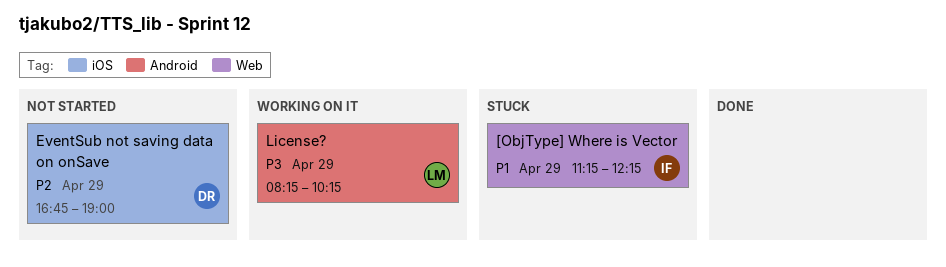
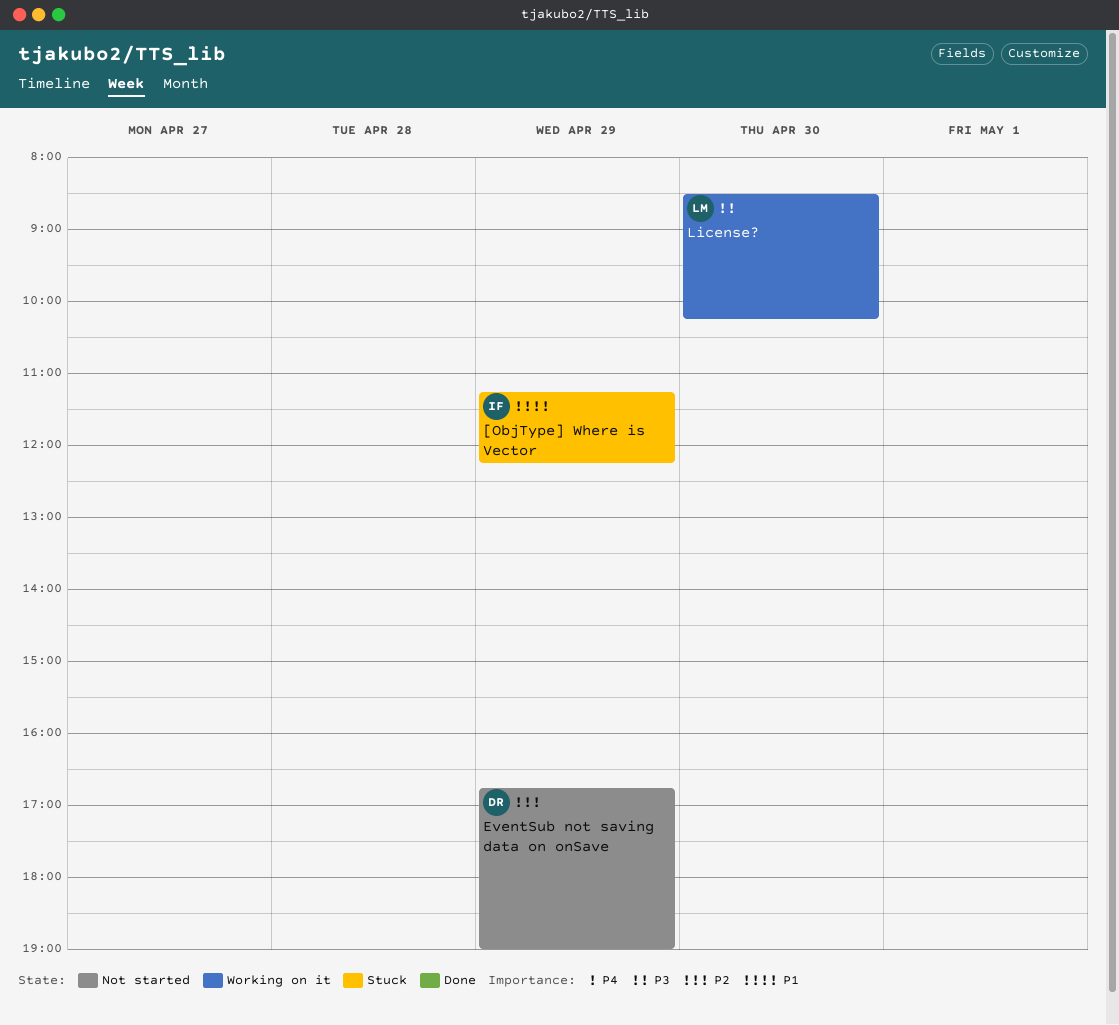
License?, day: Apr 29 -> Apr 30
License?, begins: 08:15 -> 08:30

